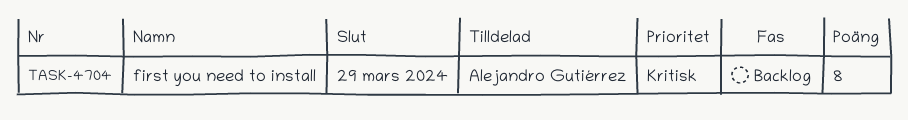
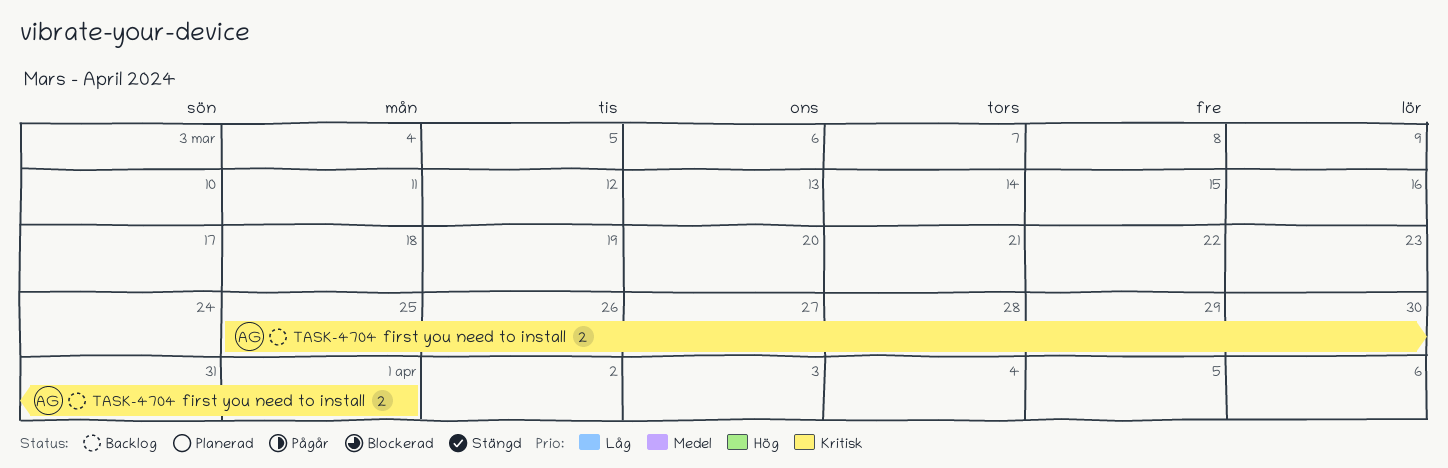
TASK-4704, estimate: 8 -> 2
TASK-4704, due: Mar 29 -> Apr 1

